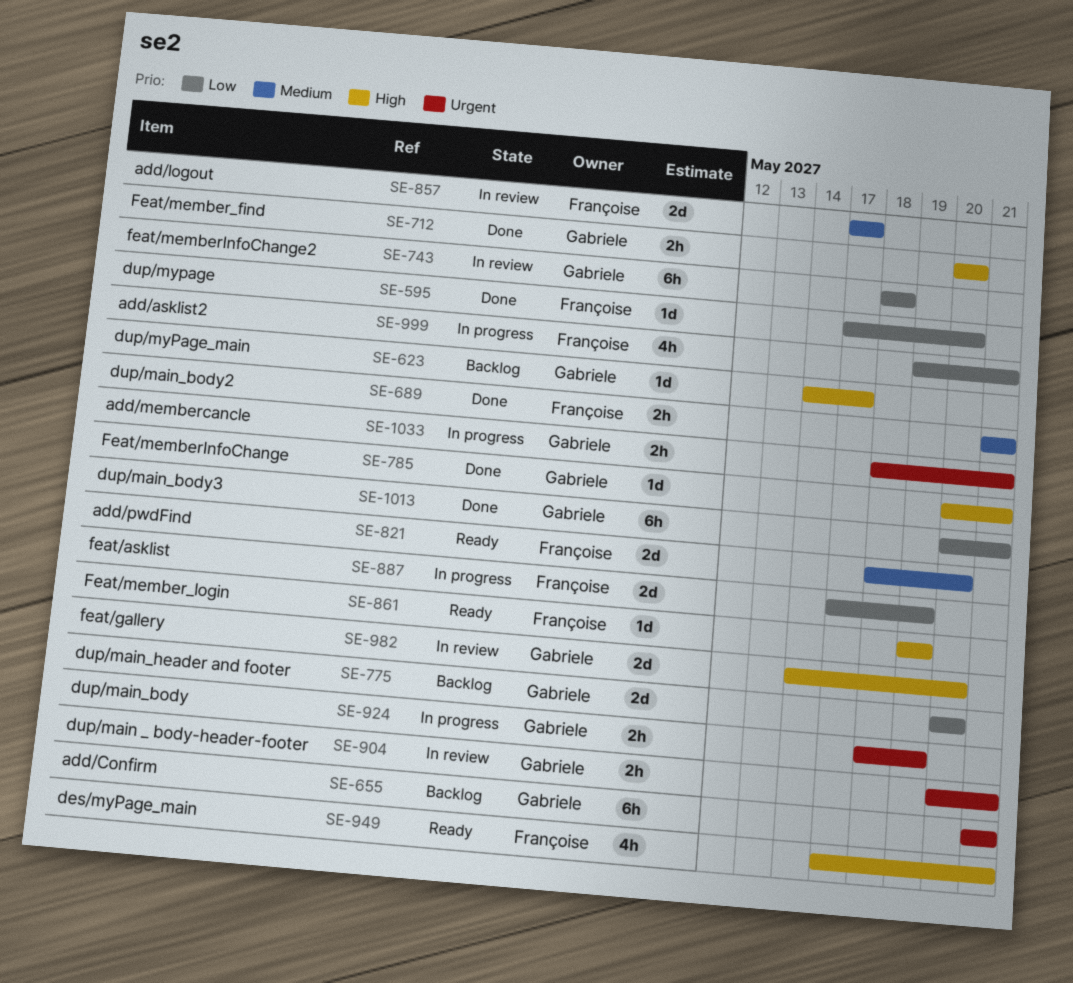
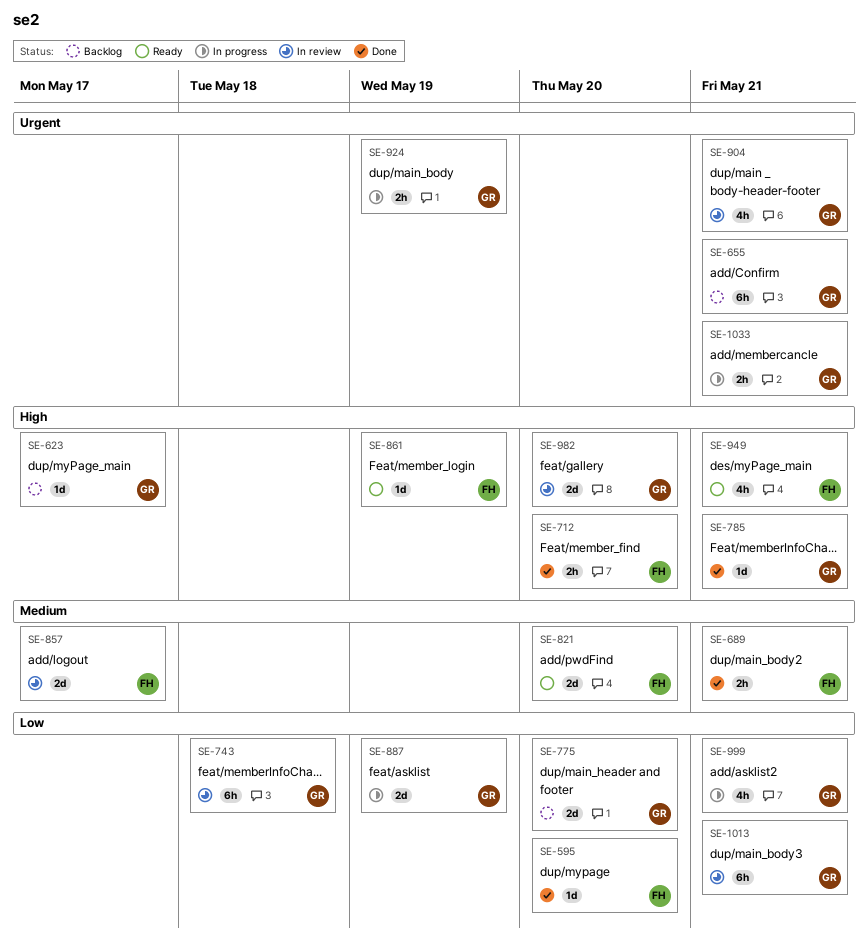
SE-712, owner: Gabriele -> Françoise
SE-887, owner: Françoise -> Gabriele
SE-904, estimate: 2h -> 4h
SE-999, owner: Françoise -> Gabriele
SE-1013, status: Done -> In review

